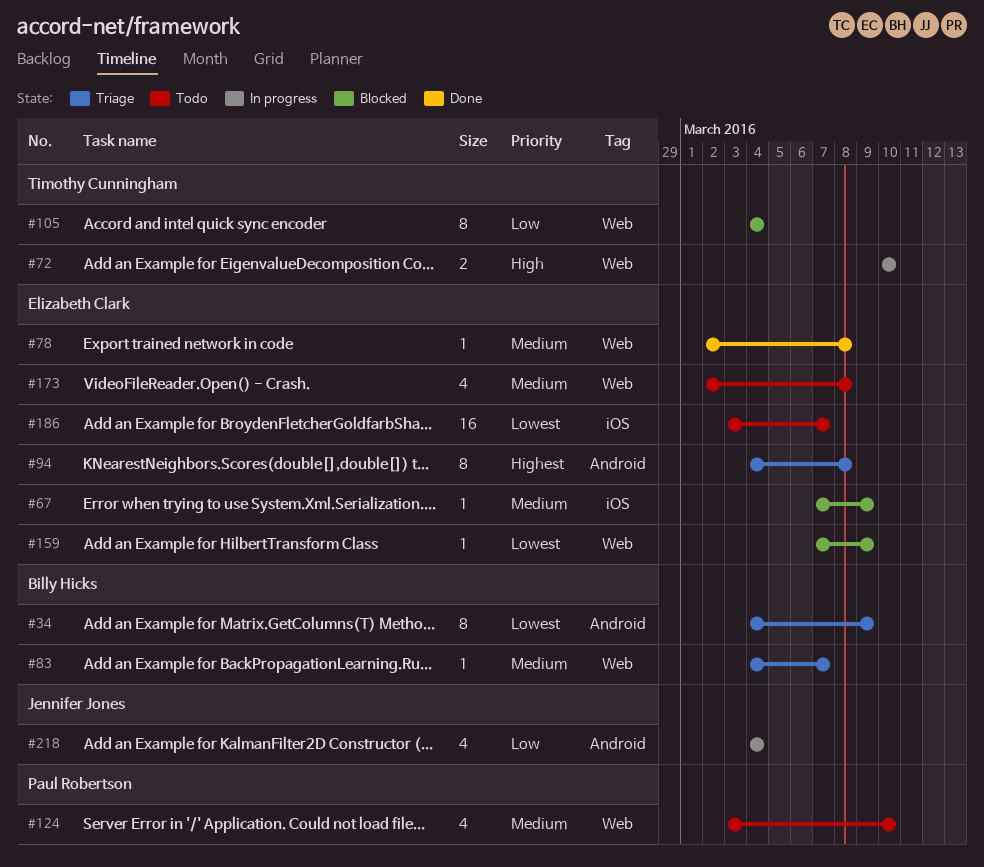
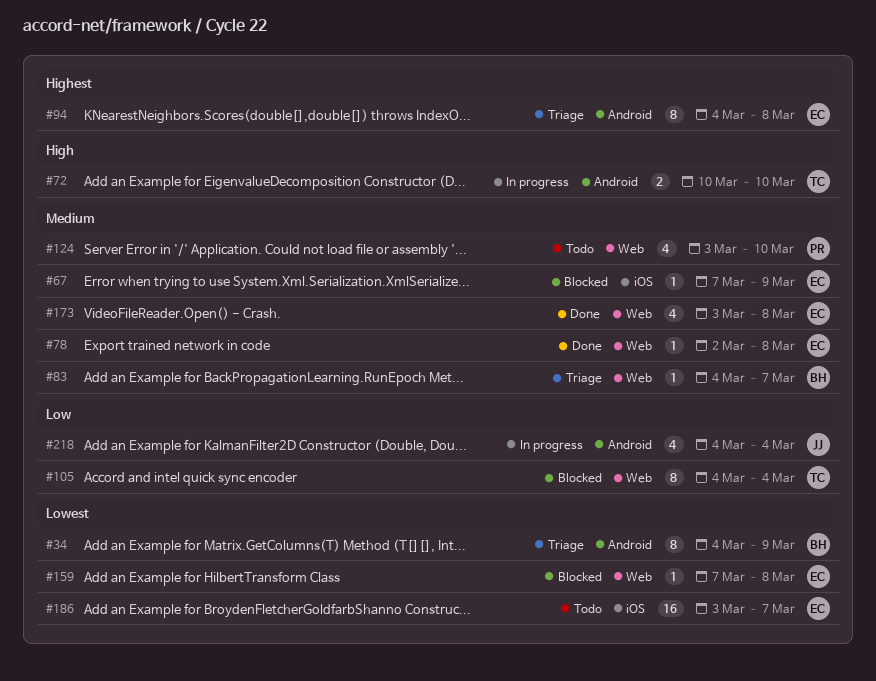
#72, label: Web -> Android
#159, due: Mar 9 -> Mar 8
#173, status: Todo -> Done
#173, start: Mar 2 -> Mar 3

